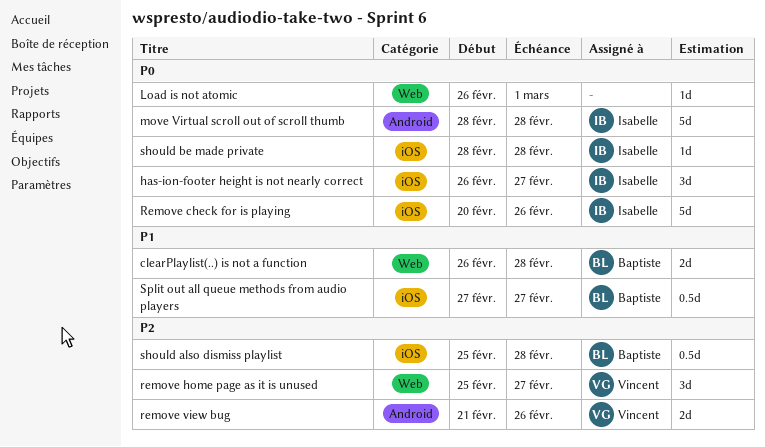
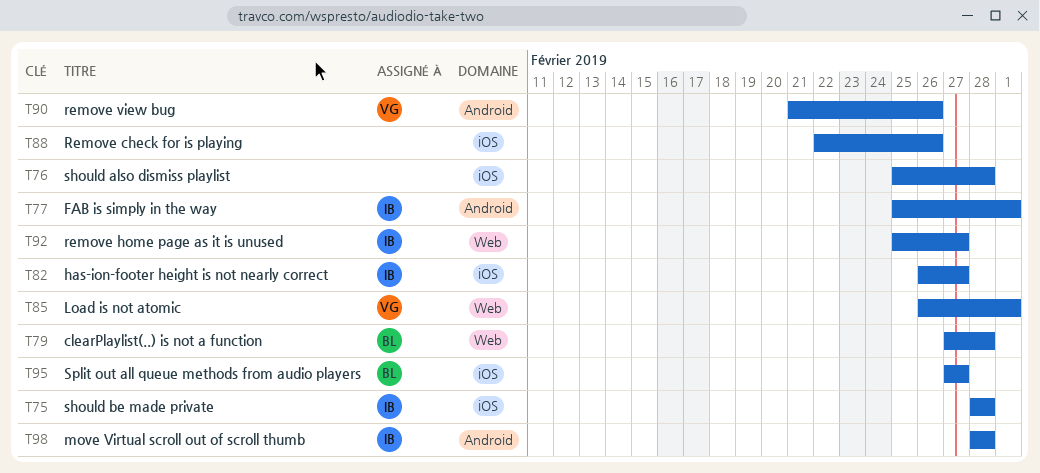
clearPlaylist(..) is not a function, start: Feb 26 -> Feb 27
FAB is simply in the way: none -> present
Load is not atomic, owner: none -> Vincent
Remove check for is playing, owner: Isabelle -> none
Remove check for is playing, start: Feb 20 -> Feb 22
remove home page as it is unused, owner: Vincent -> Isabelle
should also dismiss playlist, owner: Baptiste -> none

